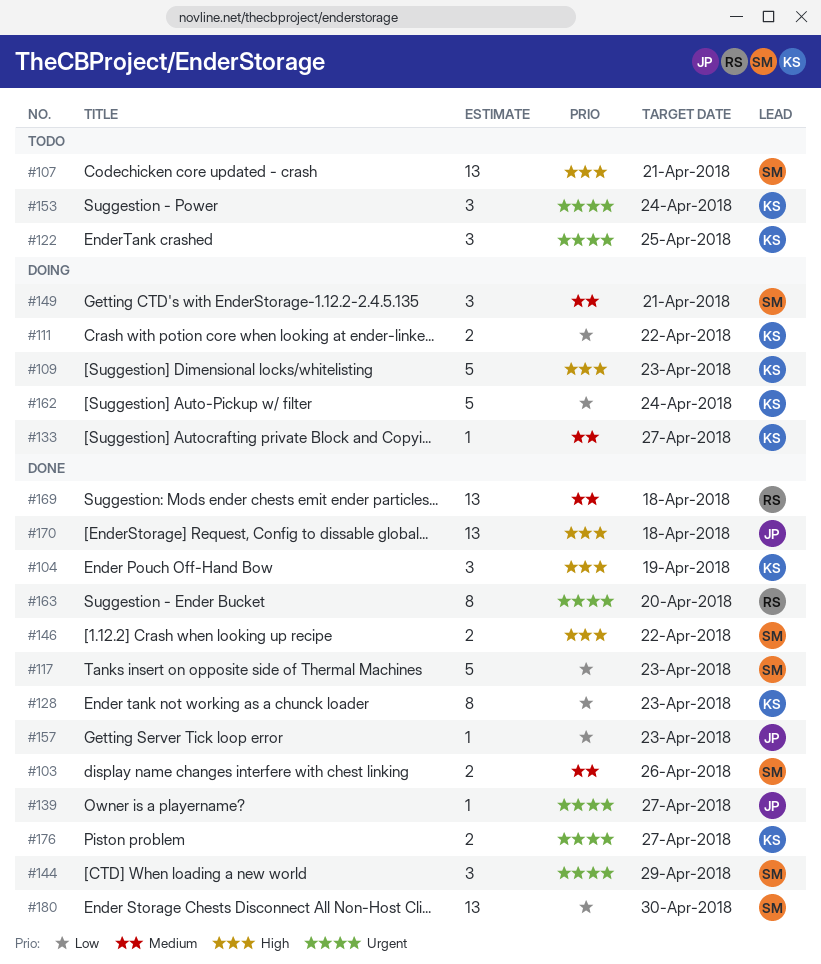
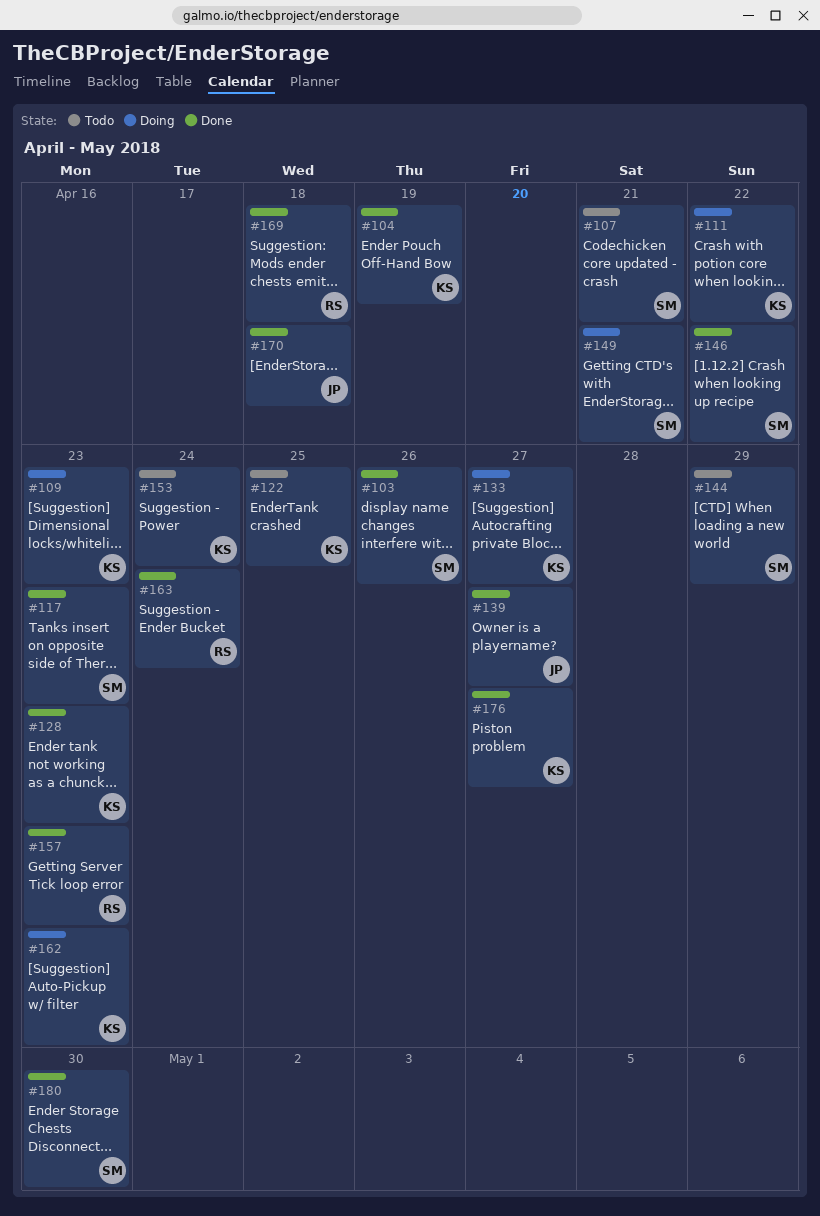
#144, status: Done -> Todo
#157, owner: JP -> RS
#162, due: Apr 24 -> Apr 23
#163, due: Apr 20 -> Apr 24

